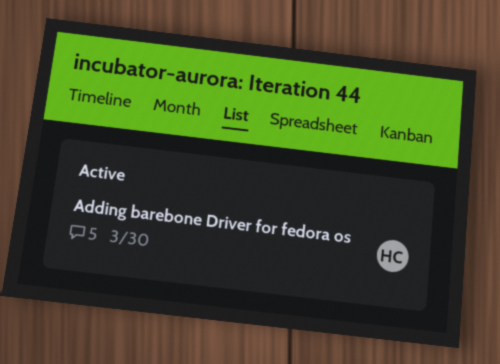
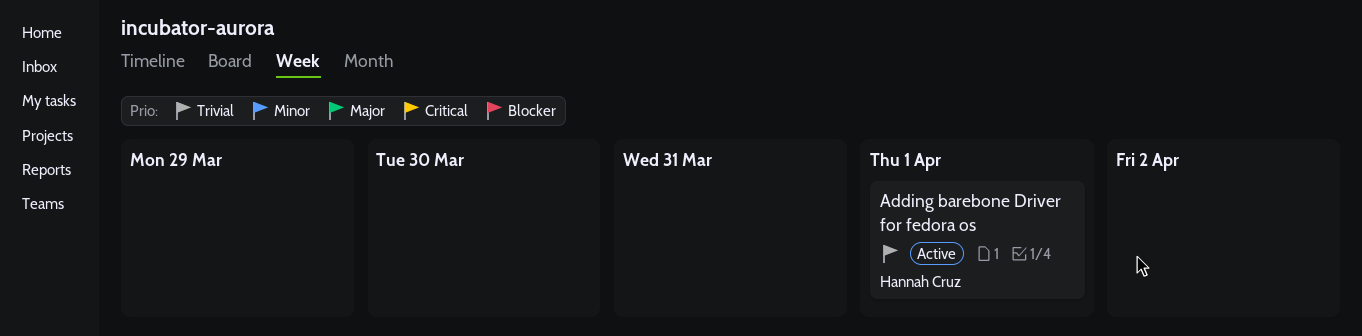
Adding barebone Driver for fedora os, due: Mar 30 -> Apr 1

